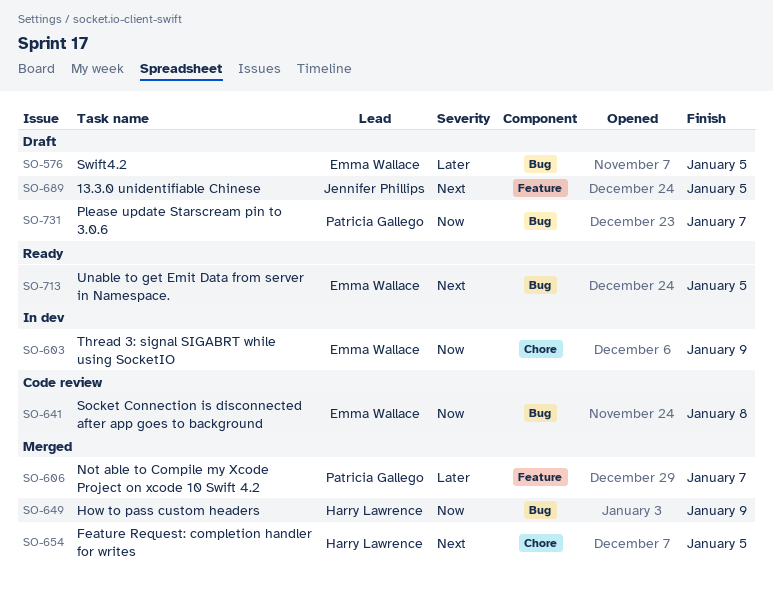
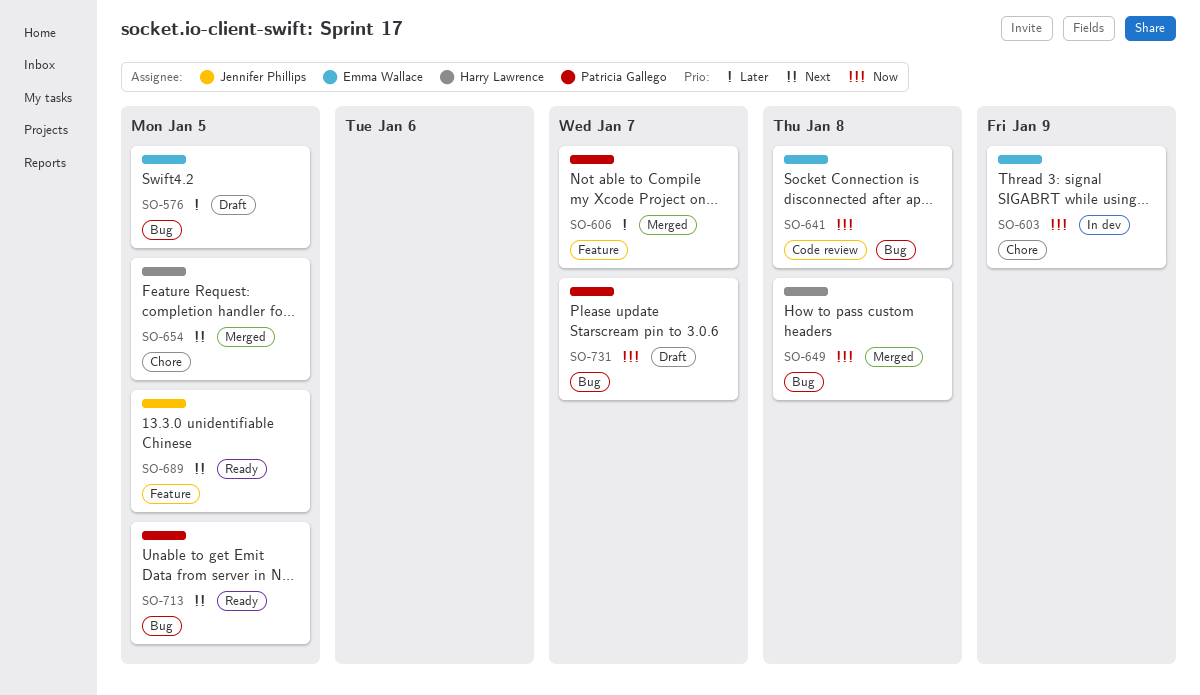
SO-649, due: Jan 9 -> Jan 8
SO-689, status: Draft -> Ready
SO-713, owner: Emma Wallace -> Patricia Gallego

